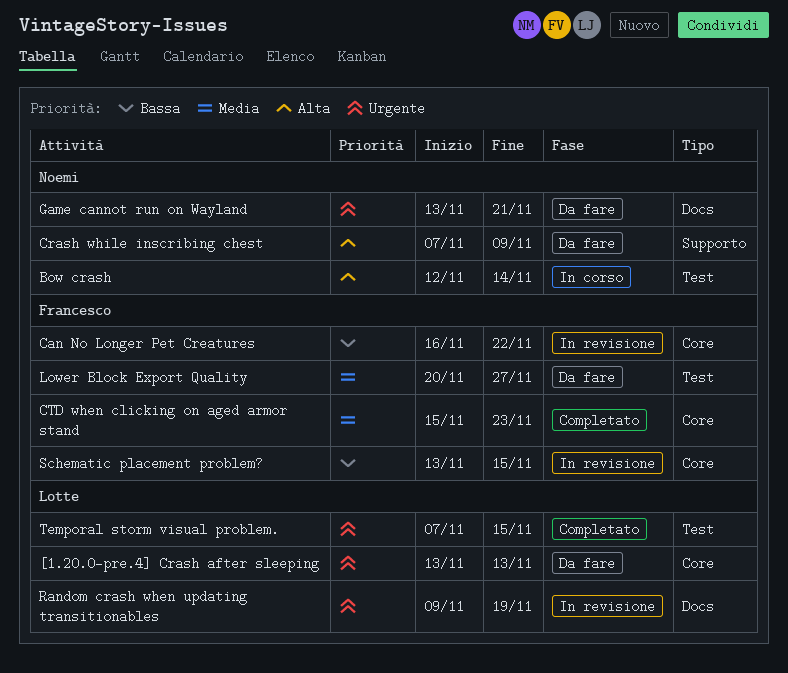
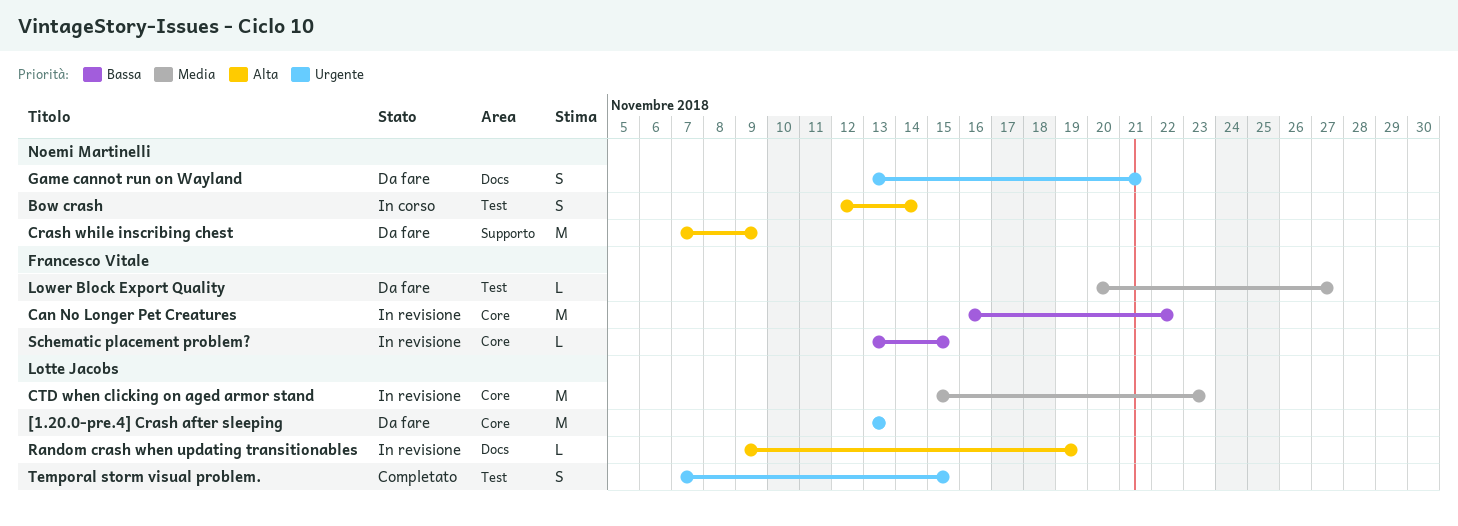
CTD when clicking on aged armor stand, status: Completato -> In revisione
CTD when clicking on aged armor stand, owner: Francesco Vitale -> Lotte Jacobs
Random crash when updating transitionables, priority: Urgente -> Alta

